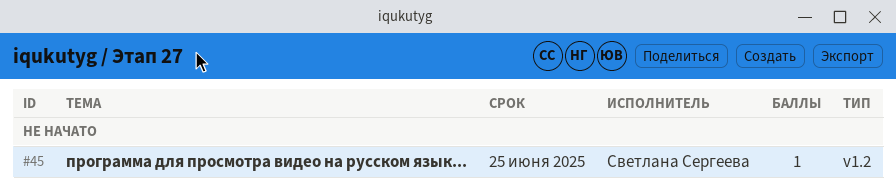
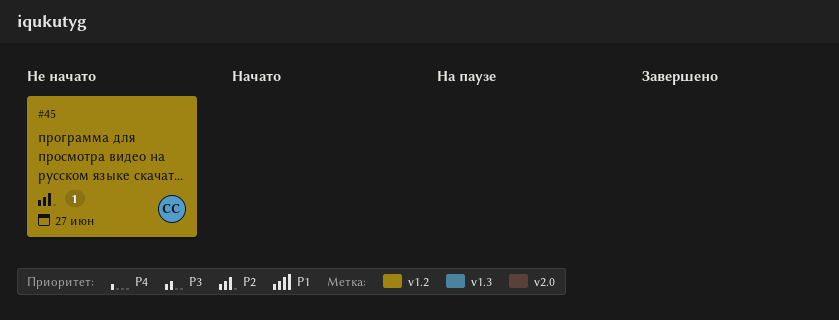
#45, due: Jun 25 -> Jun 27

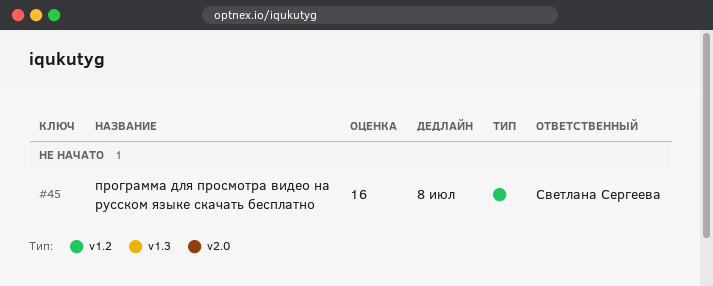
#45, estimate: 1 -> 16
#45, due: Jun 27 -> Jul 8

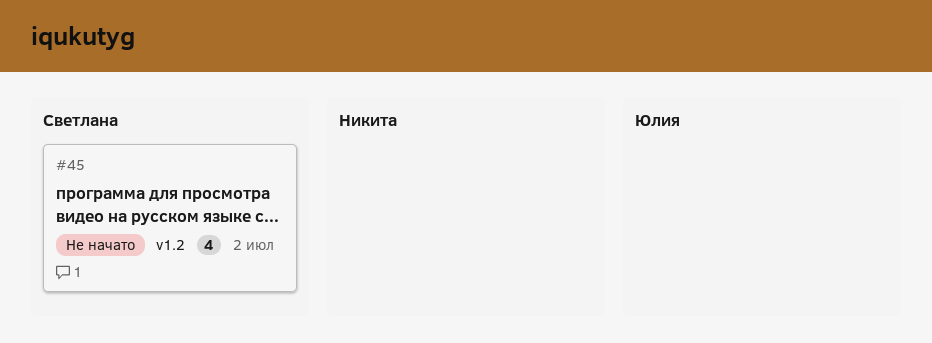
#45, estimate: 16 -> 4
#45, due: Jul 8 -> Jul 2

